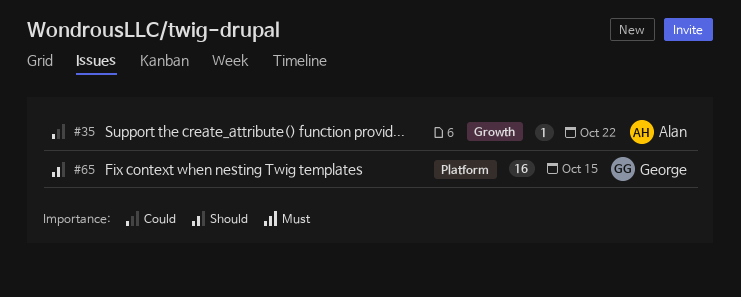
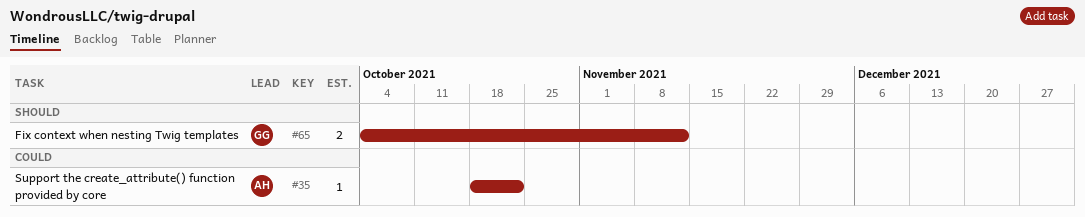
#65, estimate: 16 -> 2
#65, due: Oct 15 -> Nov 12

